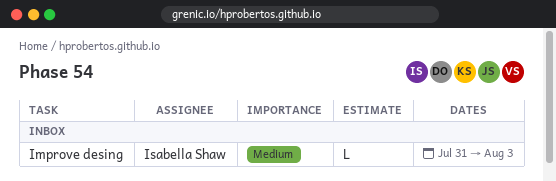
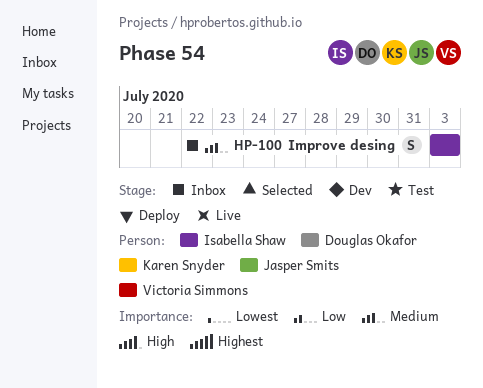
Improve desing, estimate: L -> S
Improve desing, start: Jul 31 -> Aug 3

